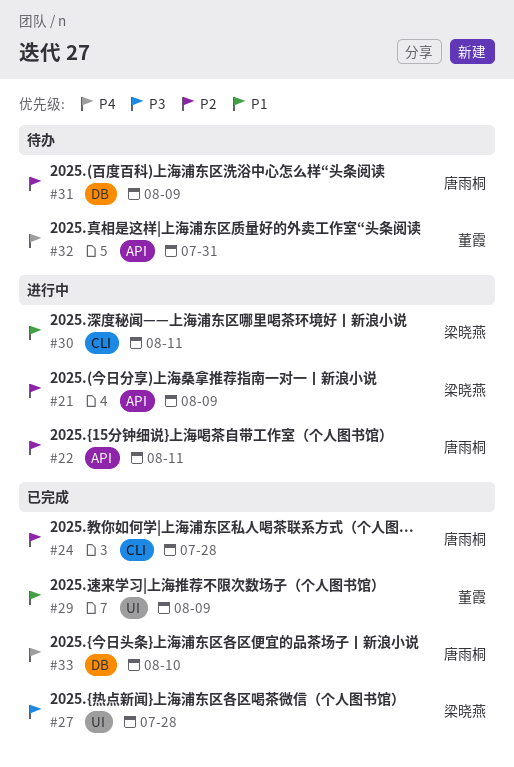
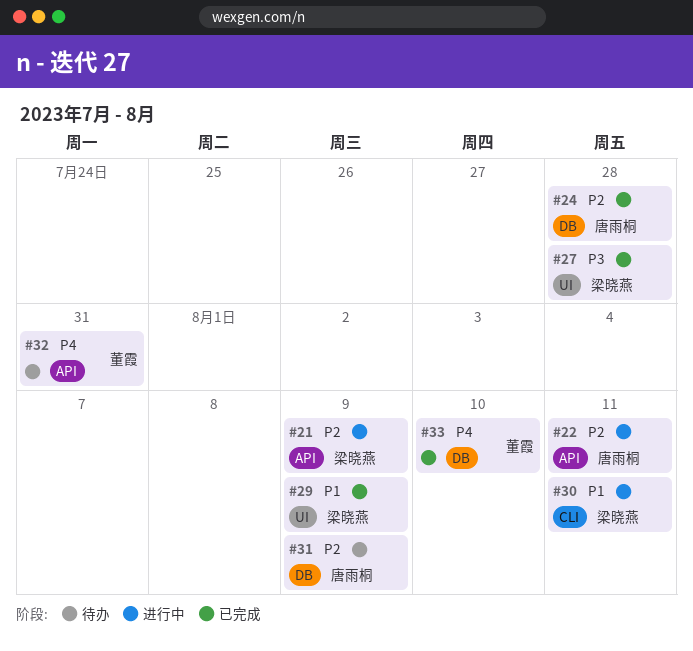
#24, label: CLI -> DB
#29, owner: 董霞 -> 梁晓燕
#33, owner: 唐雨桐 -> 董霞

